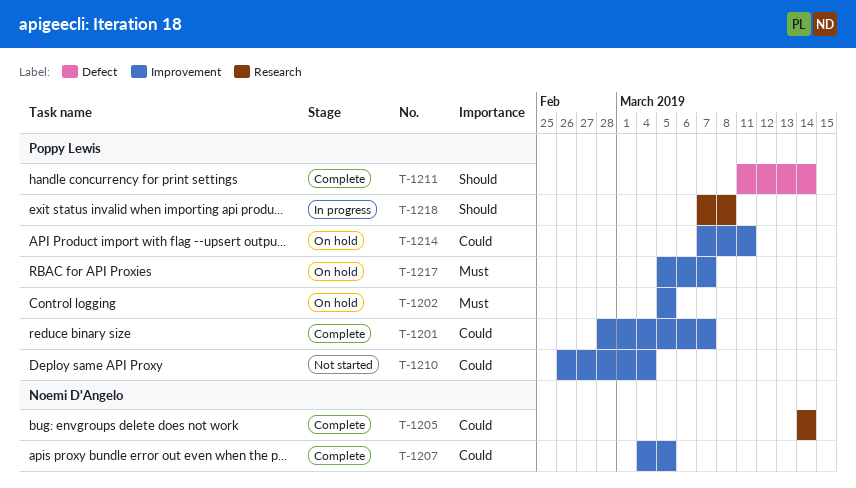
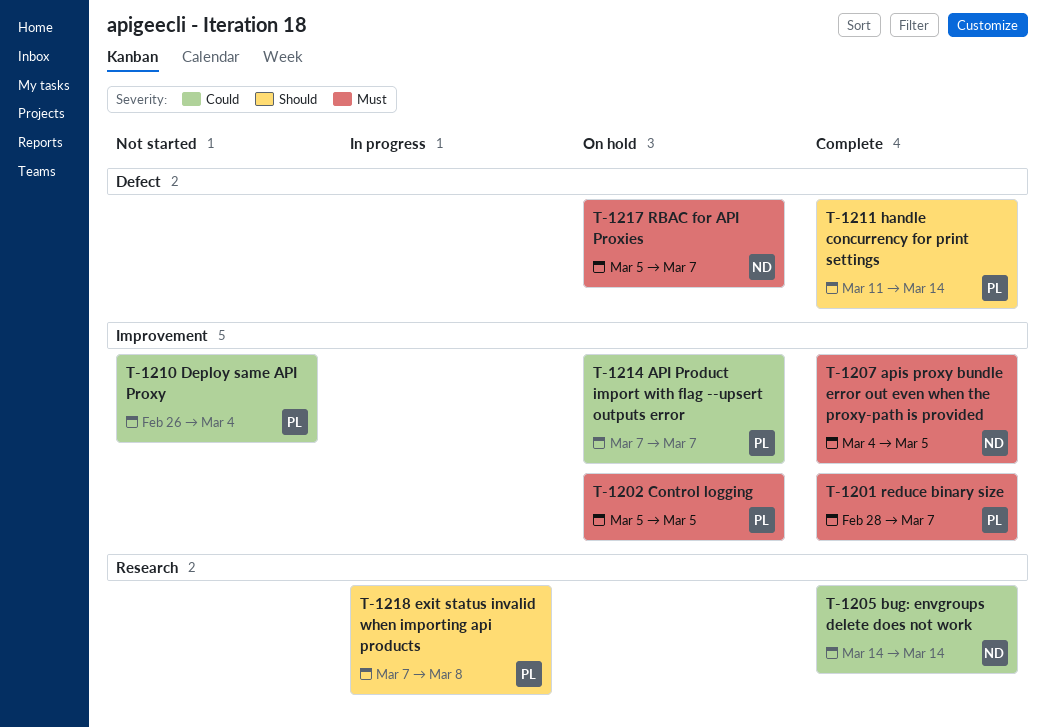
T-1201, priority: Could -> Must
T-1207, priority: Could -> Must
T-1214, due: Mar 11 -> Mar 7
T-1217, owner: Poppy Lewis -> Noemi D'Angelo
T-1217, label: Improvement -> Defect

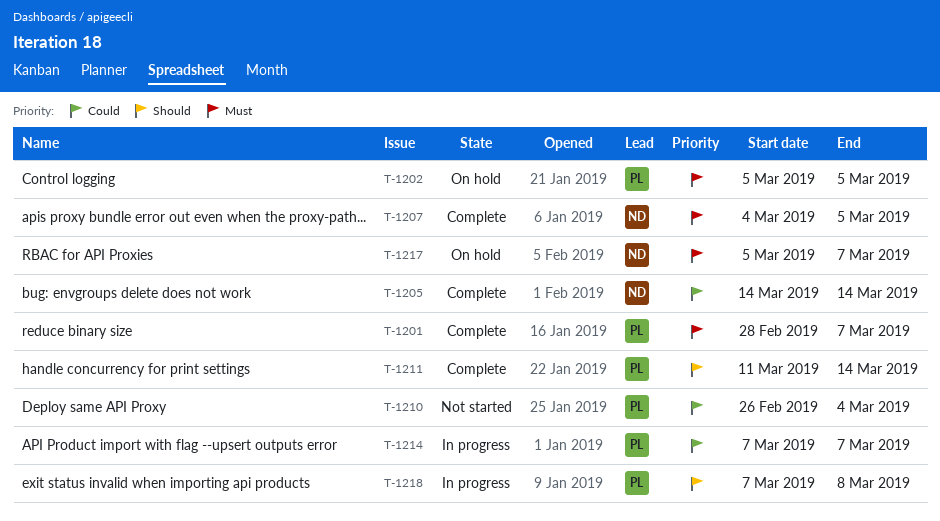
T-1214, status: On hold -> In progress

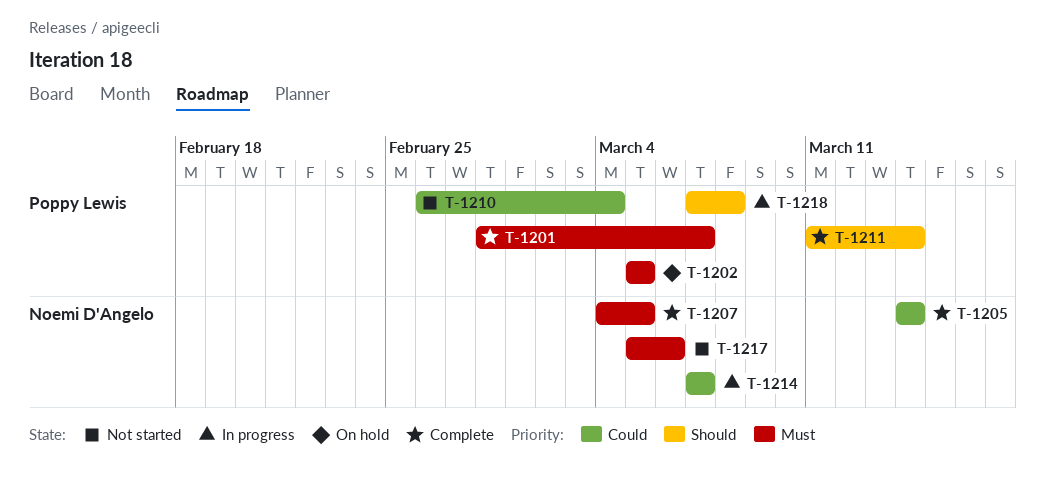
T-1214, owner: Poppy Lewis -> Noemi D'Angelo
T-1217, status: On hold -> Not started
T-1217, due: Mar 7 -> Mar 6

